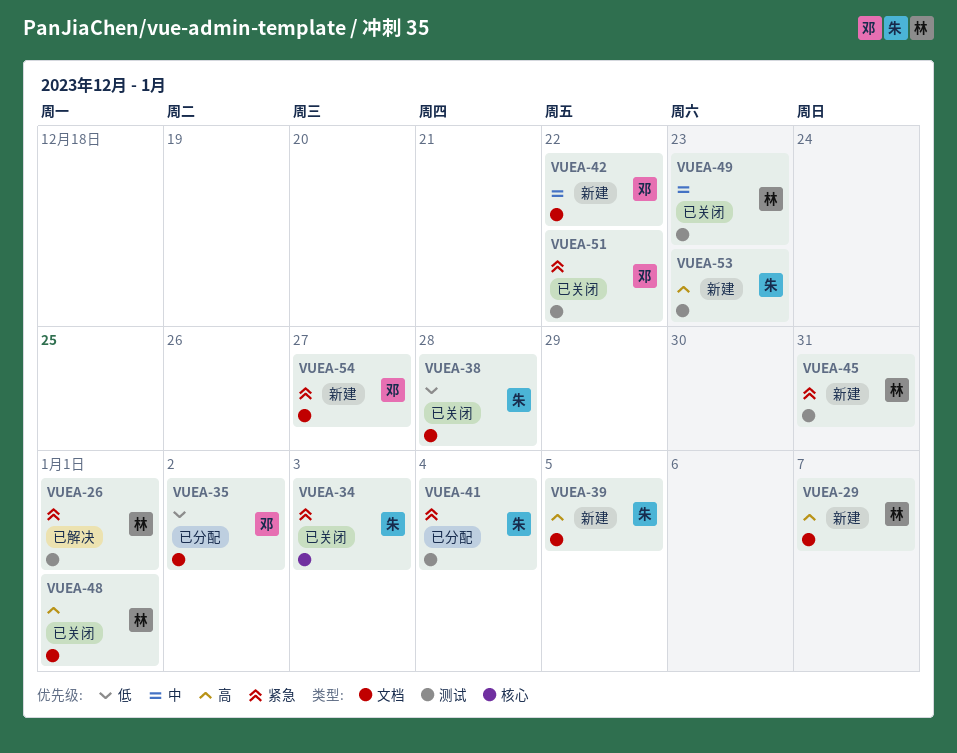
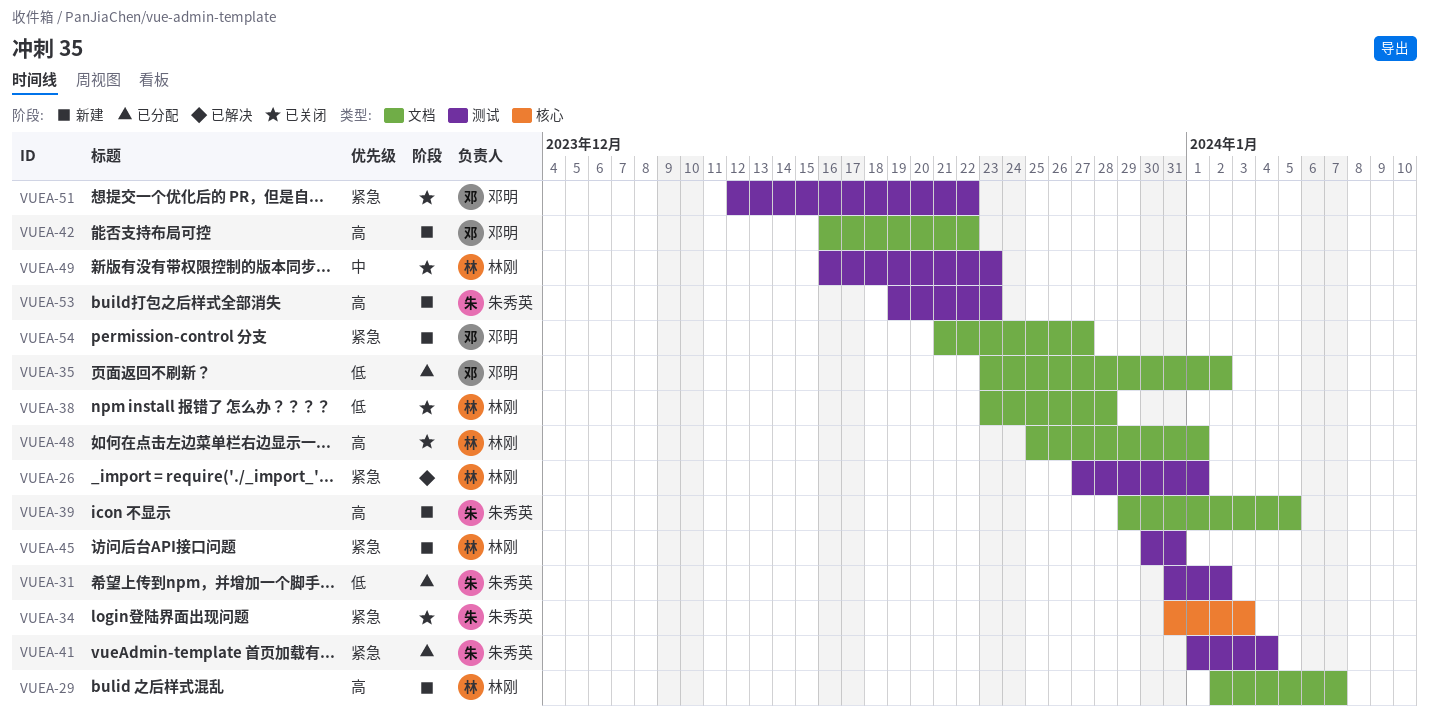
VUEA-31: none -> present
VUEA-38, owner: 朱秀英 -> 林刚
VUEA-42, priority: 中 -> 高

